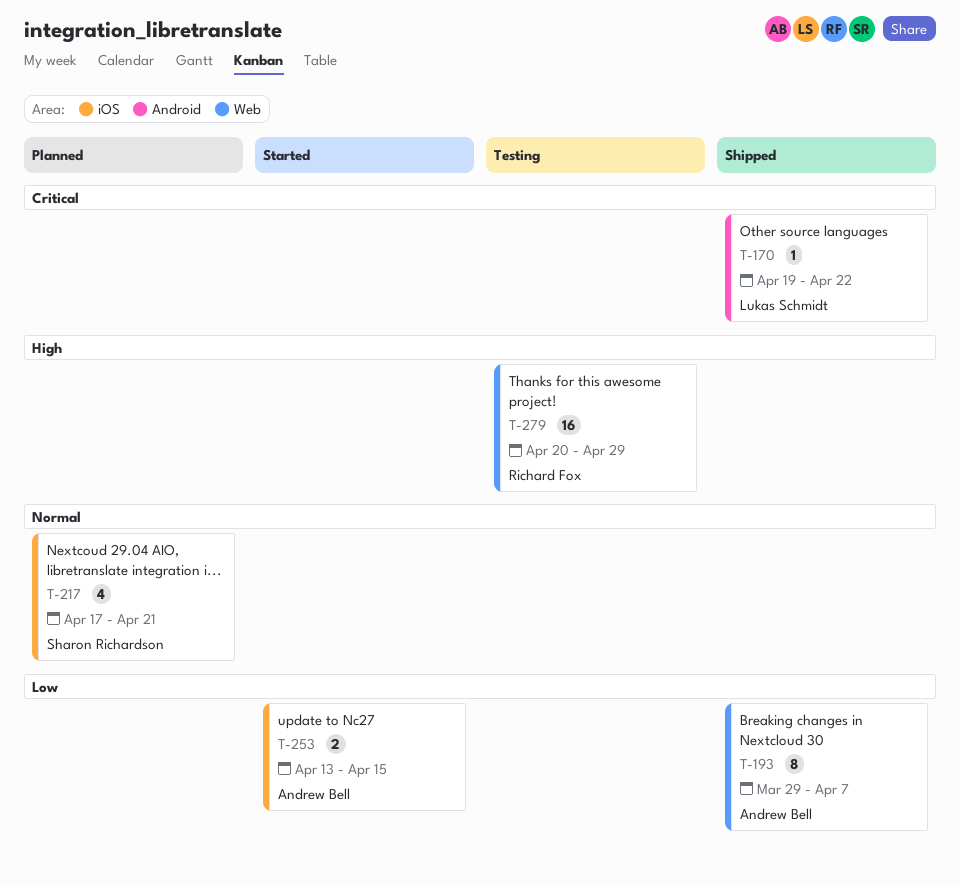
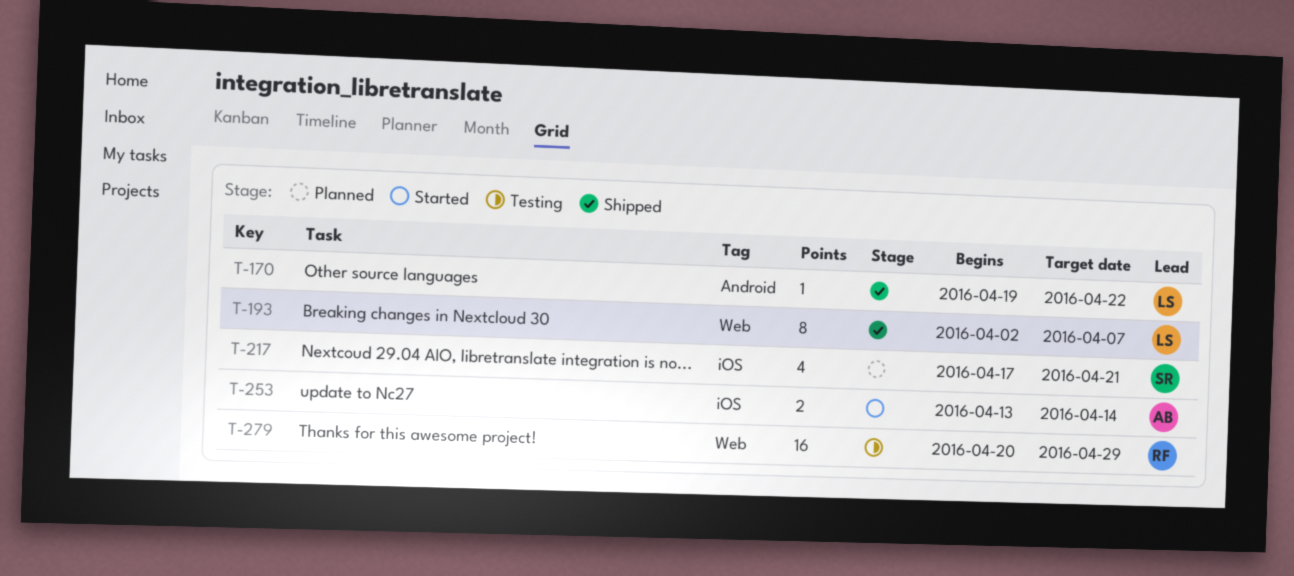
T-193, owner: Andrew Bell -> Lukas Schmidt
T-193, start: Mar 29 -> Apr 2
T-253, due: Apr 15 -> Apr 14

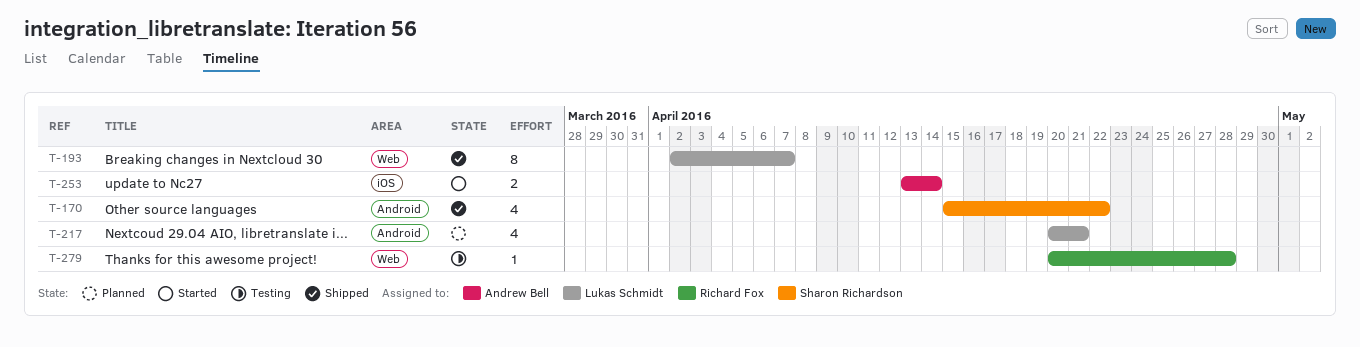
T-170, owner: Lukas Schmidt -> Sharon Richardson
T-170, estimate: 1 -> 4
T-170, start: Apr 19 -> Apr 15
T-217, owner: Sharon Richardson -> Lukas Schmidt
T-217, label: iOS -> Android
T-217, start: Apr 17 -> Apr 20
T-279, estimate: 16 -> 1
T-279, due: Apr 29 -> Apr 28

